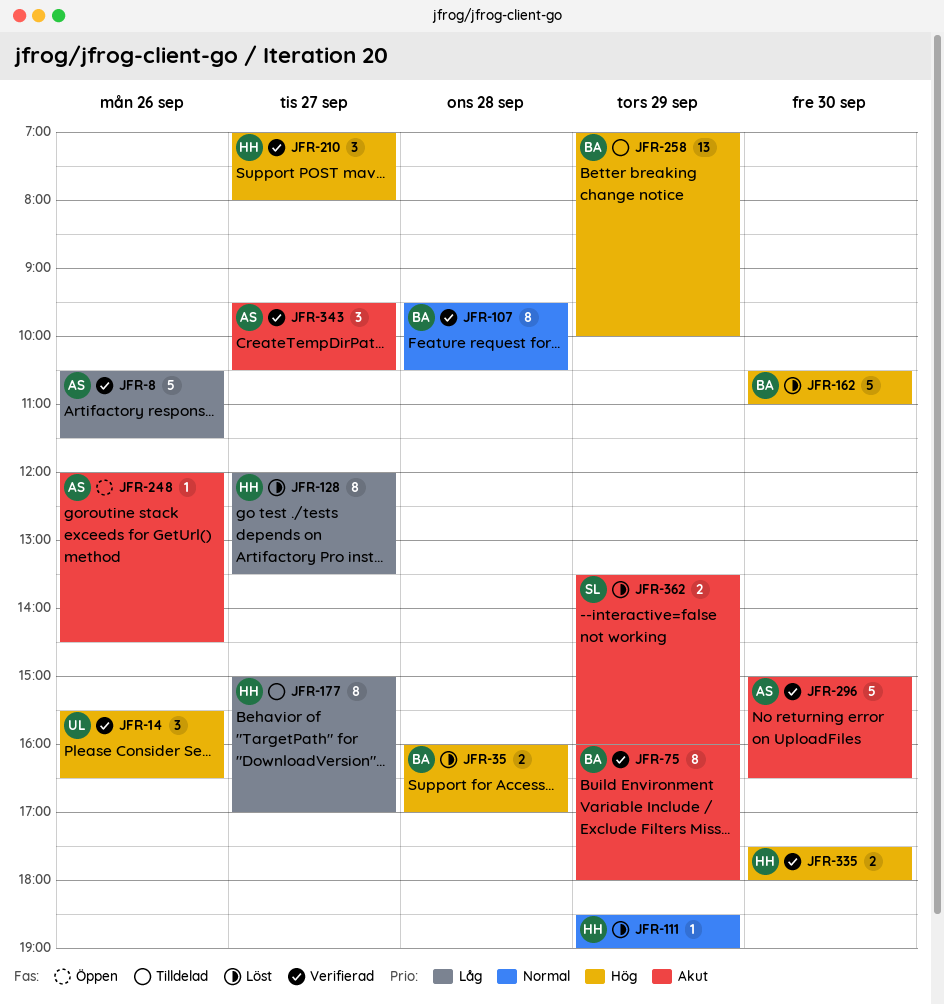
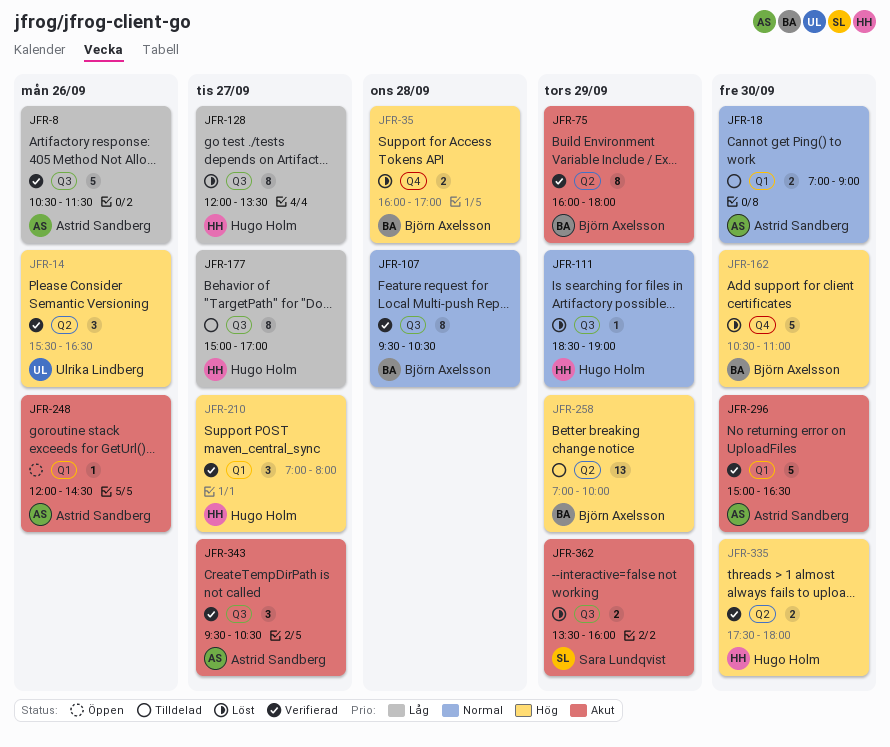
JFR-18: none -> present

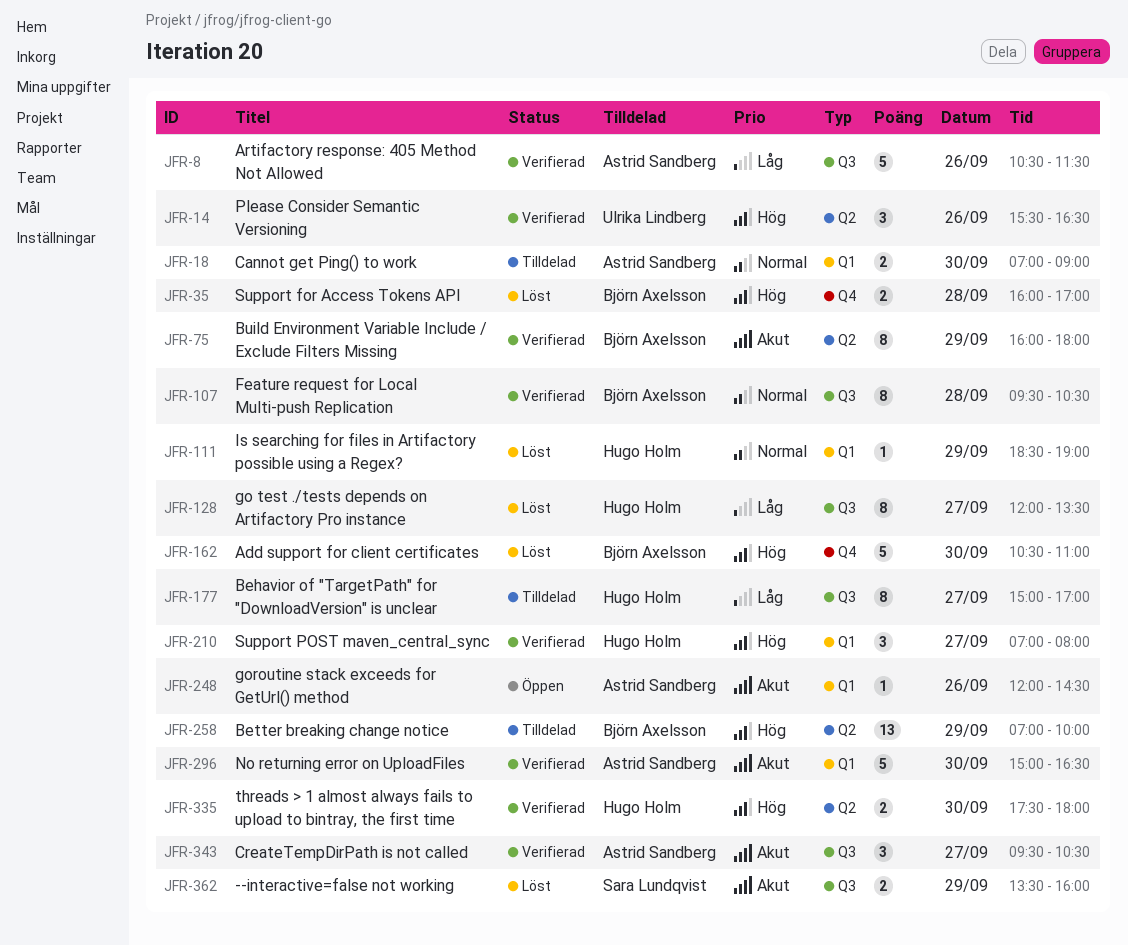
JFR-111, label: Q3 -> Q1

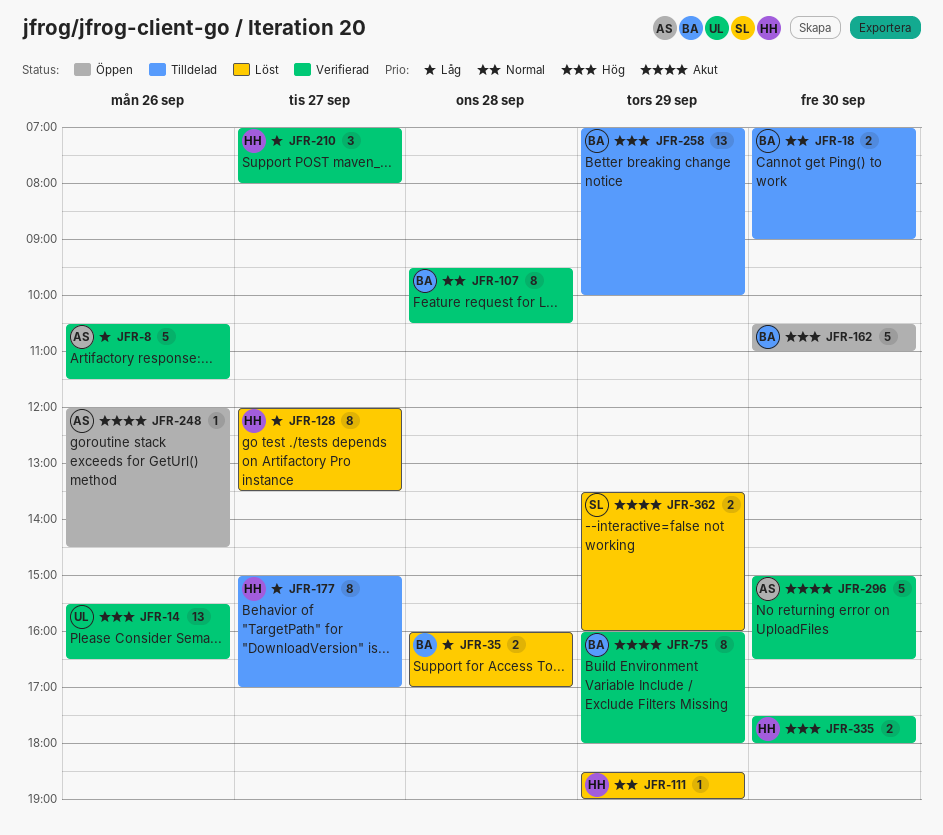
JFR-14, estimate: 3 -> 13
JFR-18, owner: Astrid Sandberg -> Björn Axelsson
JFR-35, priority: Hög -> Låg
JFR-162, status: Löst -> Öppen
JFR-210, priority: Hög -> Låg
JFR-343: present -> none

